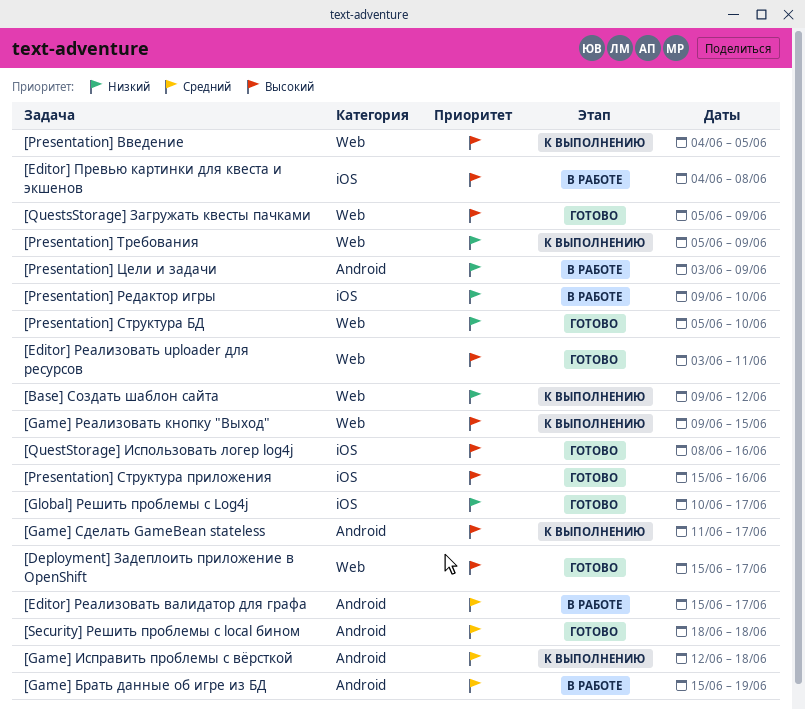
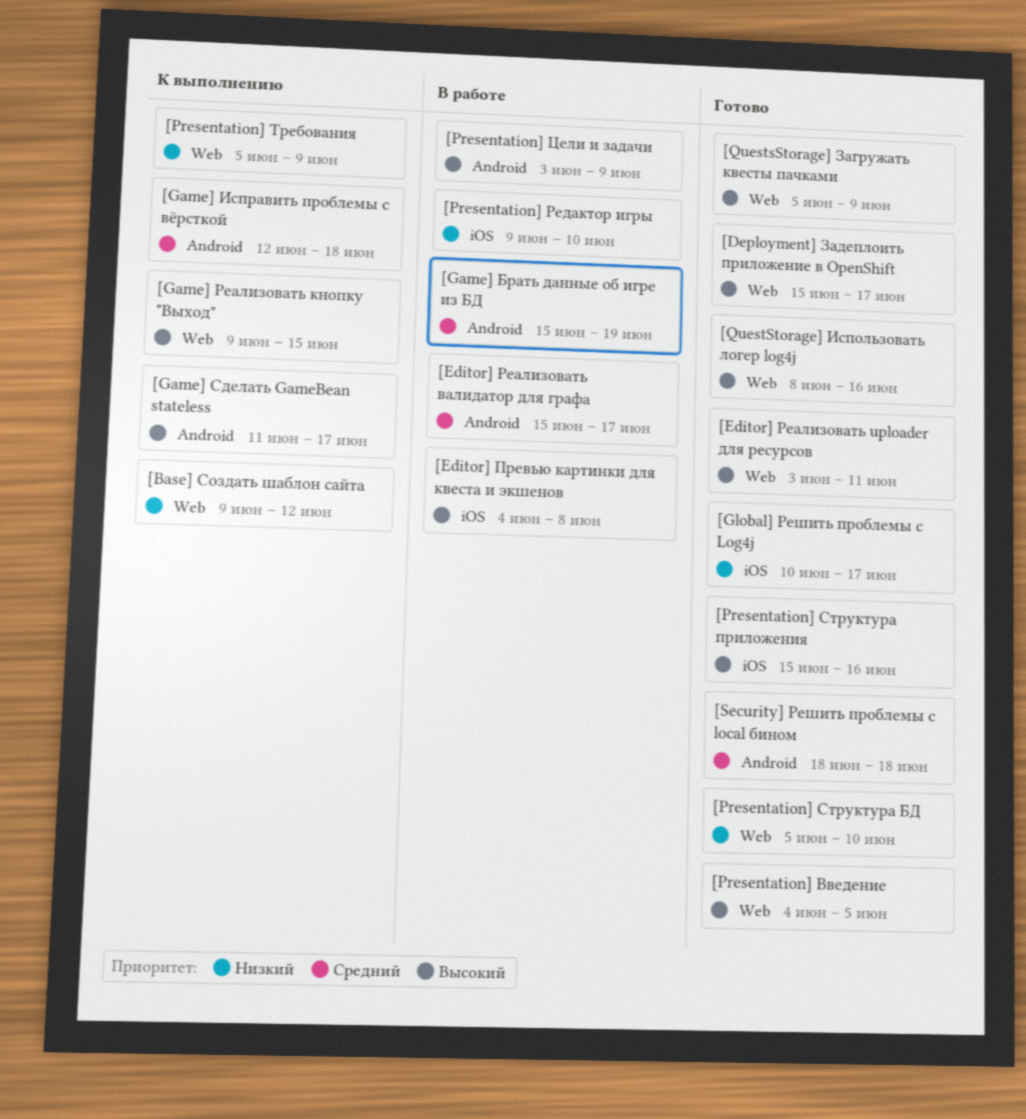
[Presentation] Введение, status: К выполнению -> Готово
[Presentation] Цели и задачи, priority: Низкий -> Высокий
[QuestStorage] Использовать логер log4j, label: iOS -> Web

